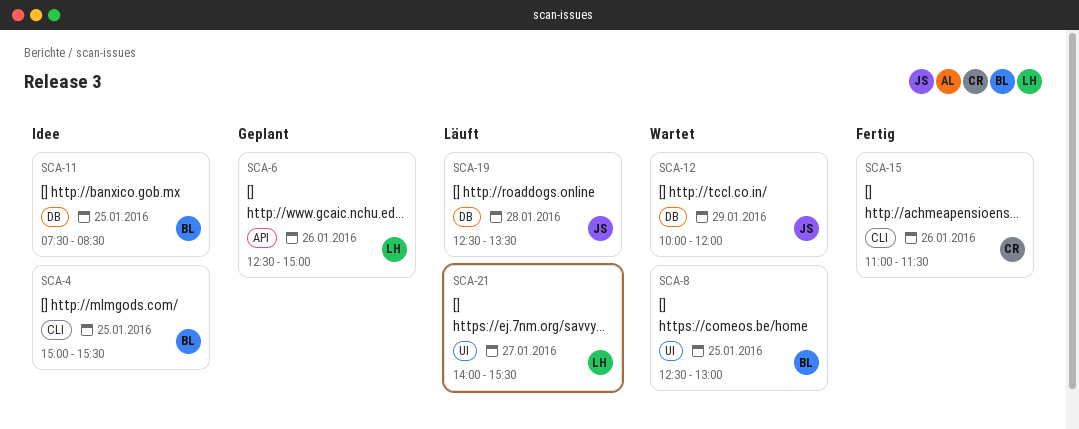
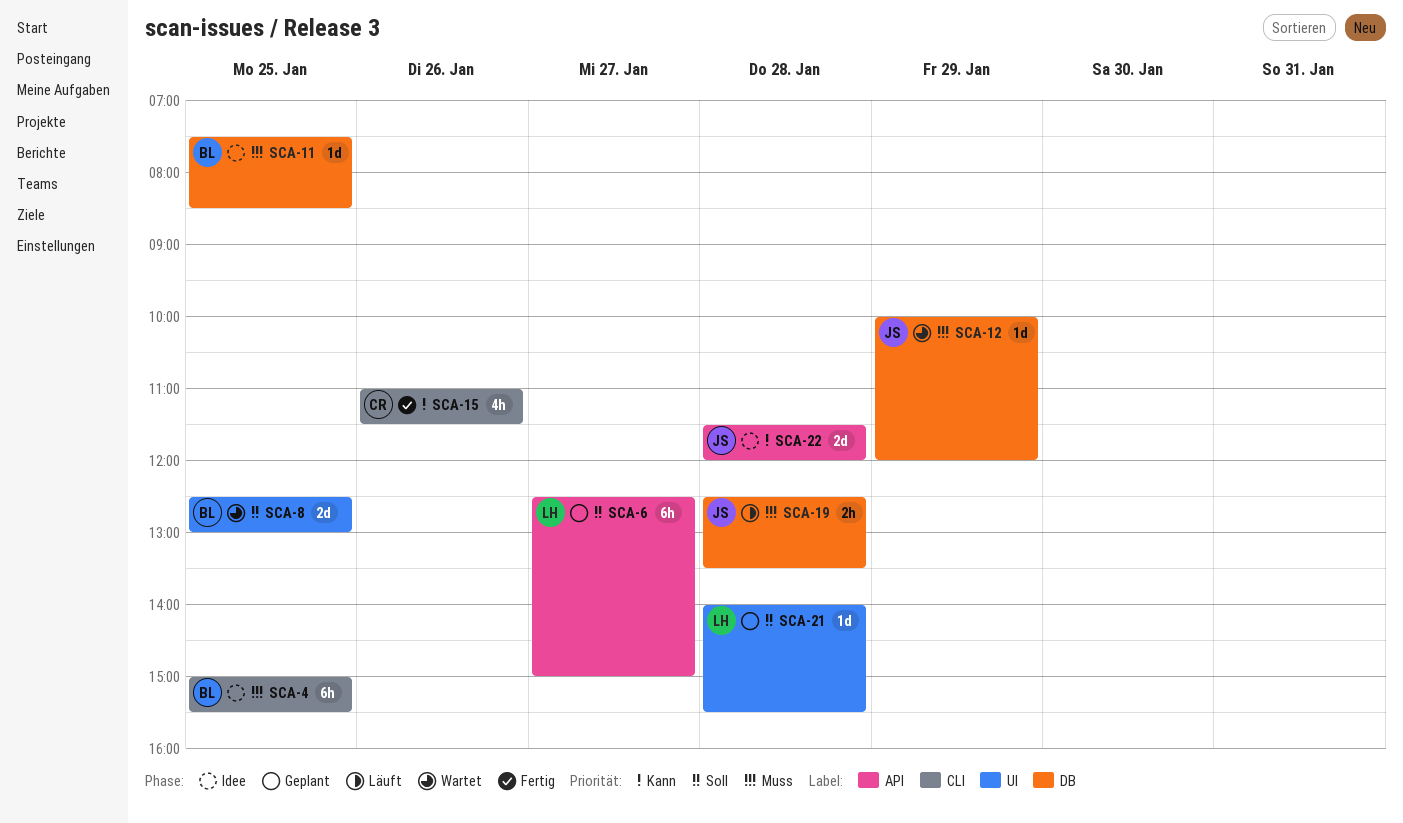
SCA-6, day: Jan 26 -> Jan 27
SCA-21, status: Läuft -> Geplant
SCA-21, day: Jan 27 -> Jan 28
SCA-22: none -> present

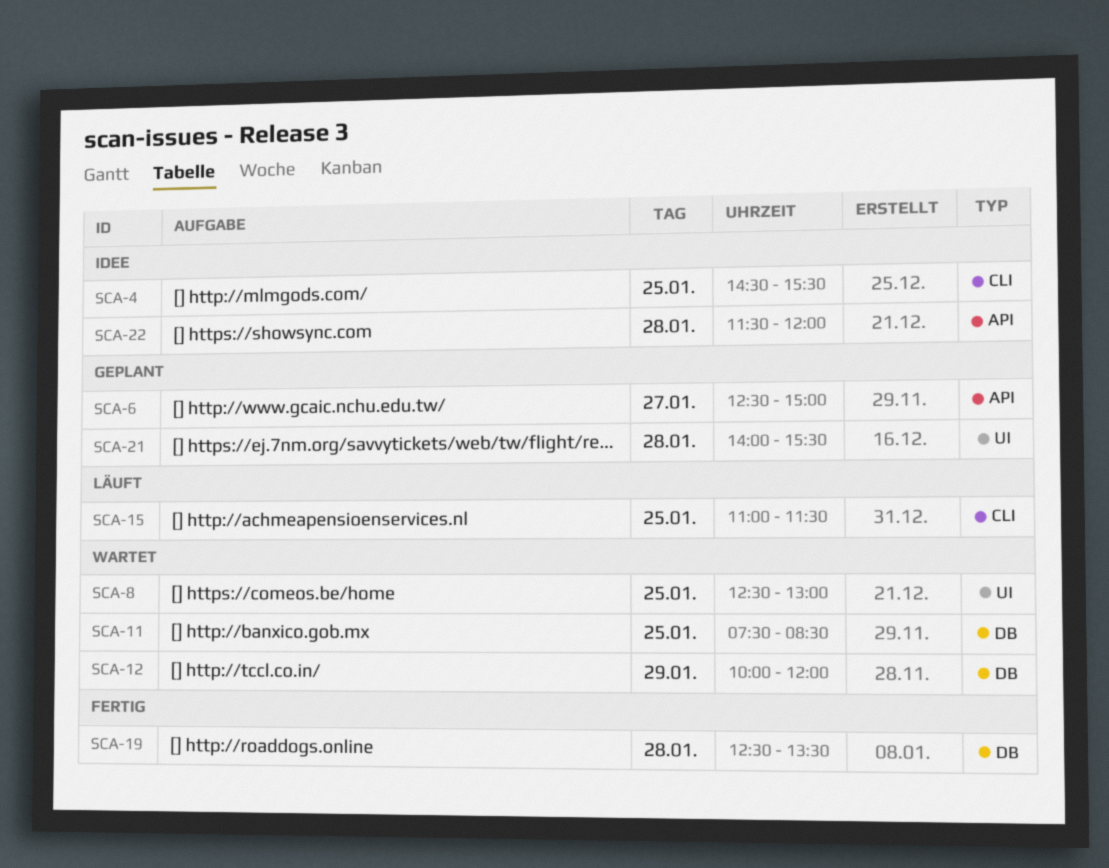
SCA-4, begins: 15:00 -> 14:30
SCA-11, status: Idee -> Wartet
SCA-15, status: Fertig -> Läuft
SCA-15, day: Jan 26 -> Jan 25
SCA-19, status: Läuft -> Fertig

